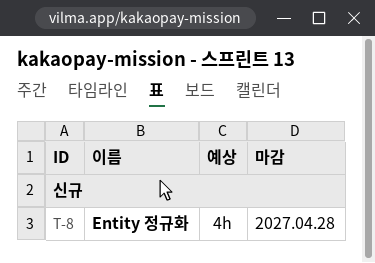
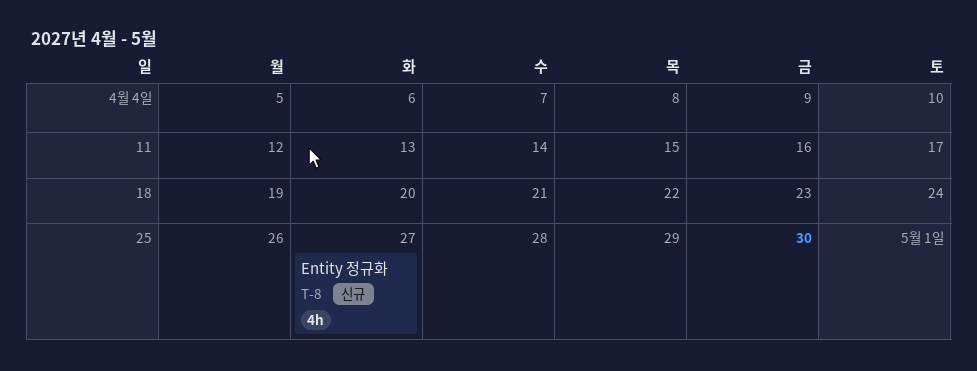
T-8, due: Apr 28 -> Apr 27

